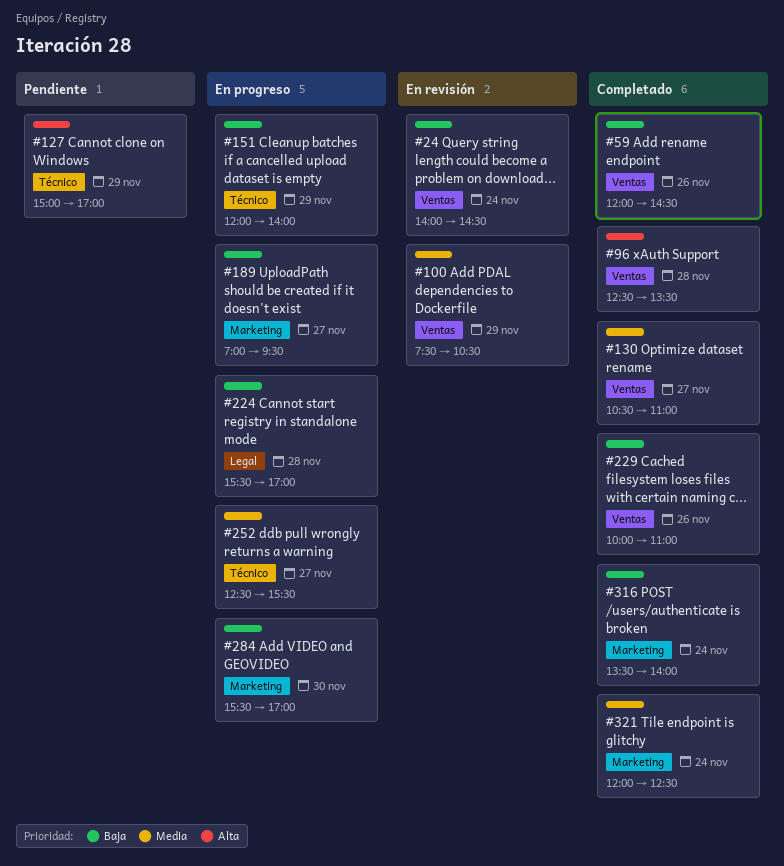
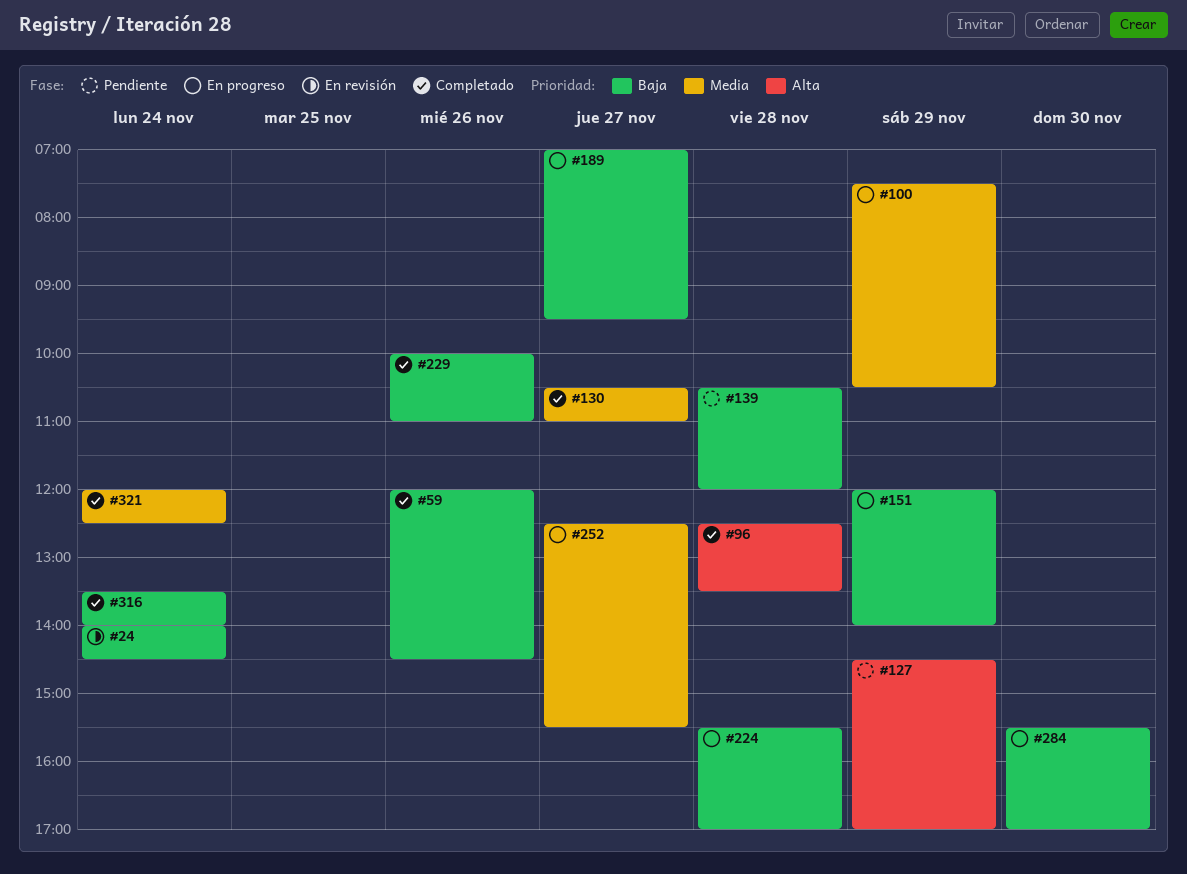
#100, status: En revisión -> En progreso
#127, begins: 15:00 -> 14:30
#139: none -> present

